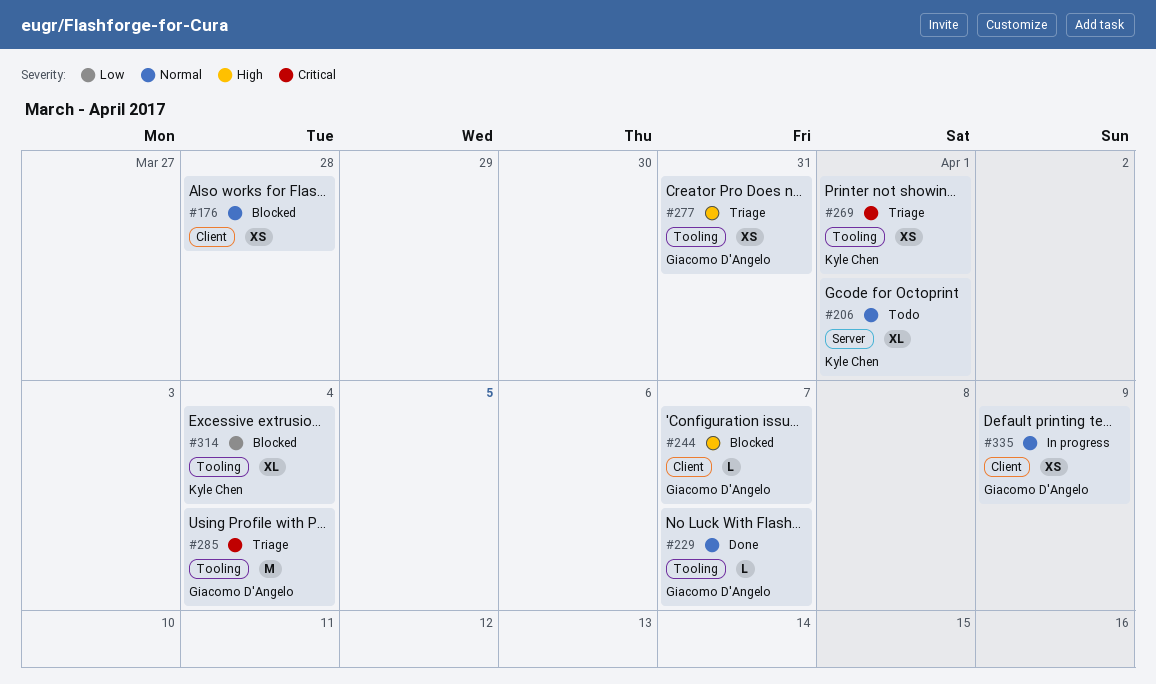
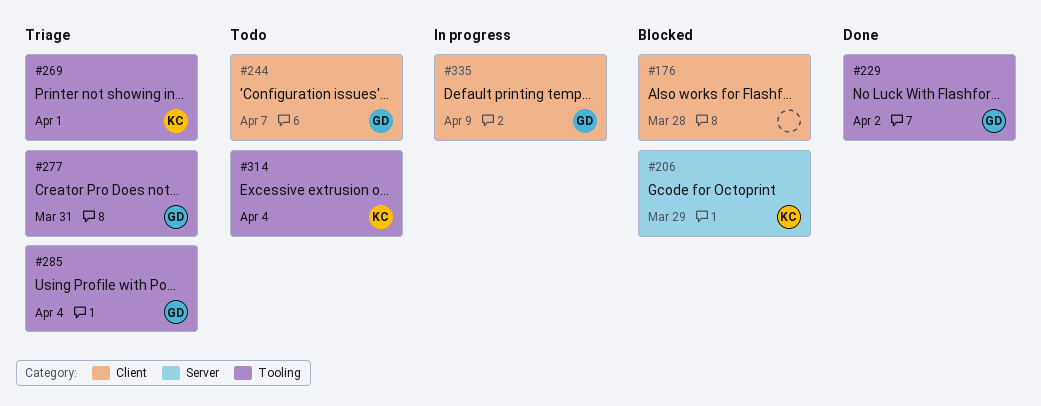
#206, status: Todo -> Blocked
#206, due: Apr 1 -> Mar 29
#229, due: Apr 7 -> Apr 2
#244, status: Blocked -> Todo
#314, status: Blocked -> Todo

